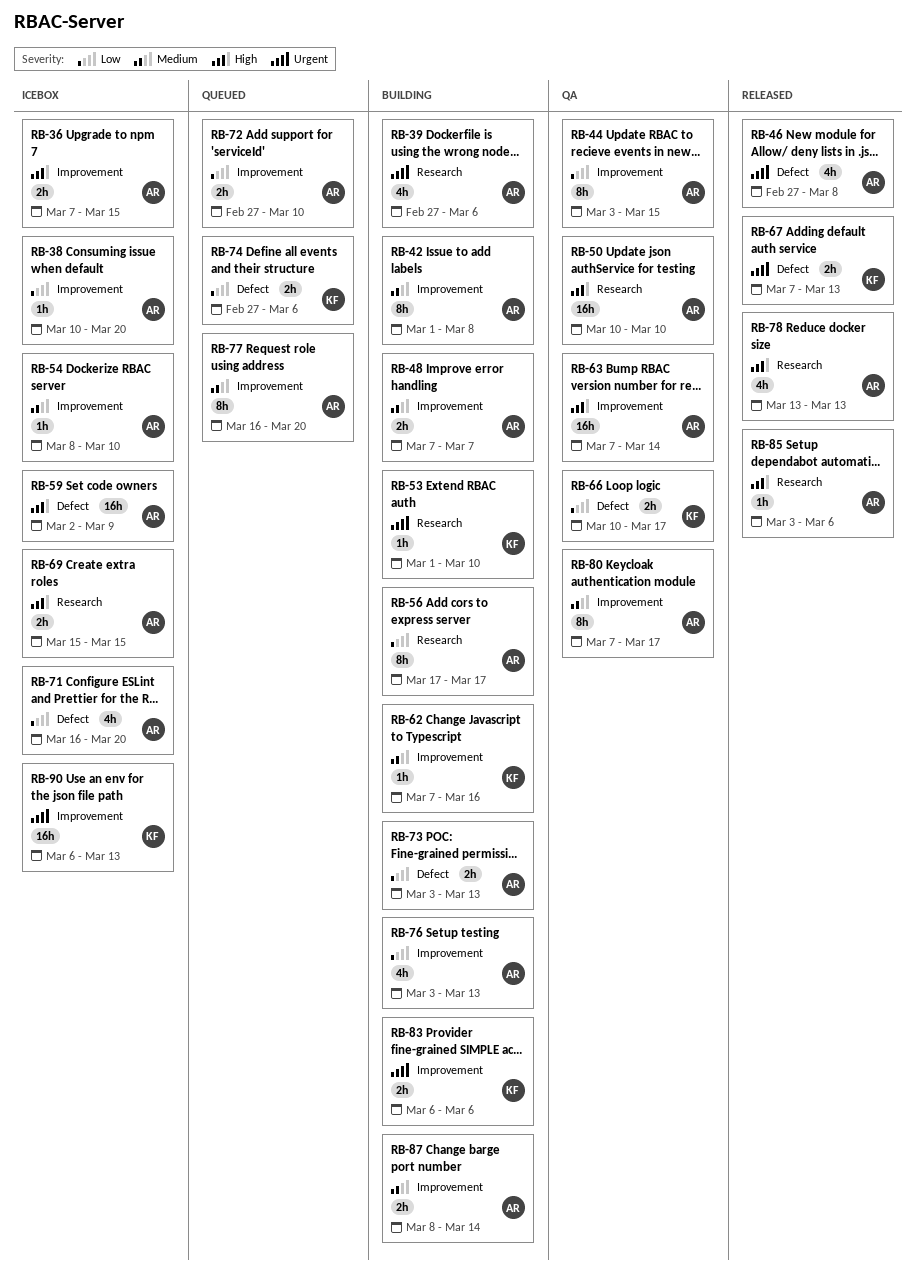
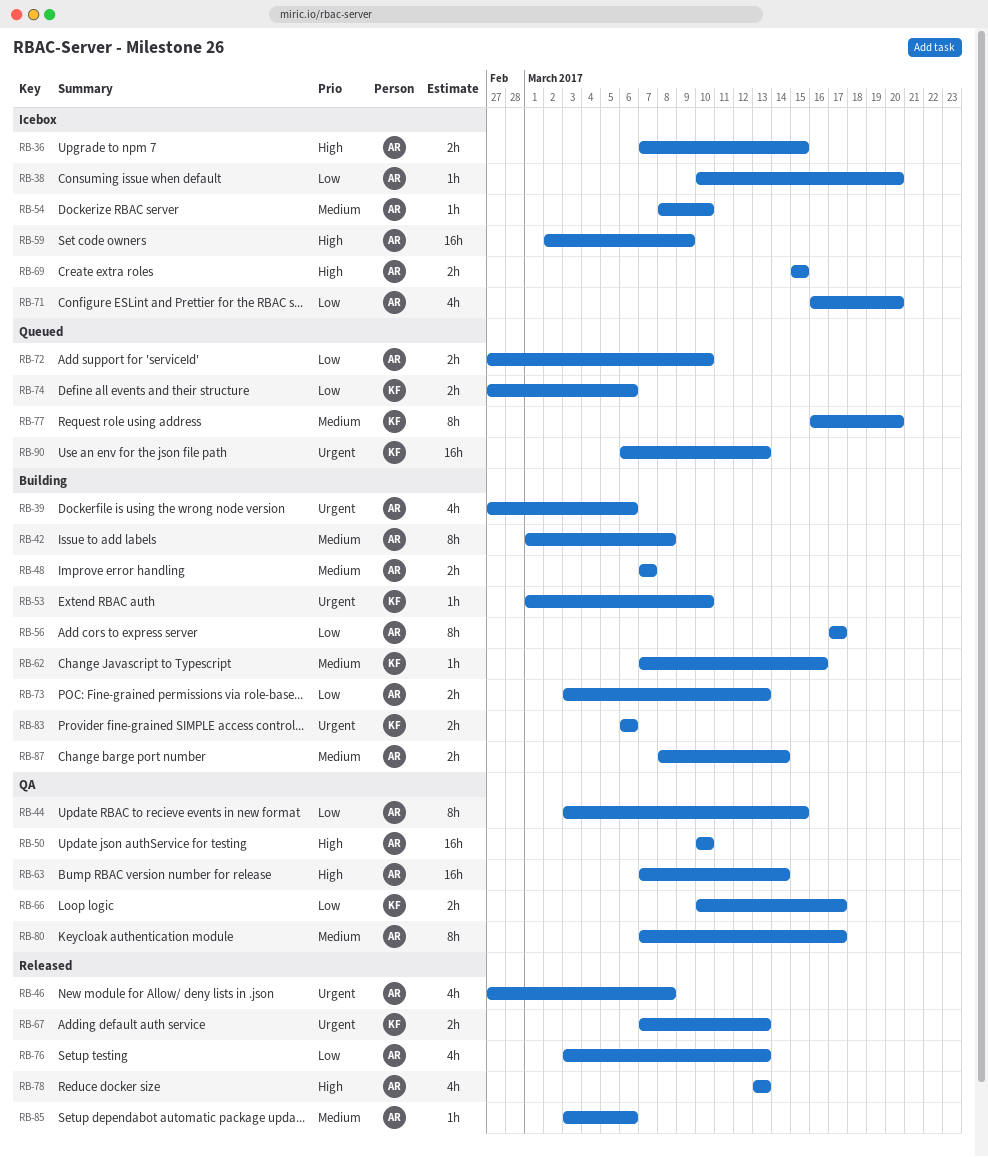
RB-76, status: Building -> Released
RB-77, owner: AR -> KF
RB-85, priority: High -> Medium
RB-90, status: Icebox -> Queued

